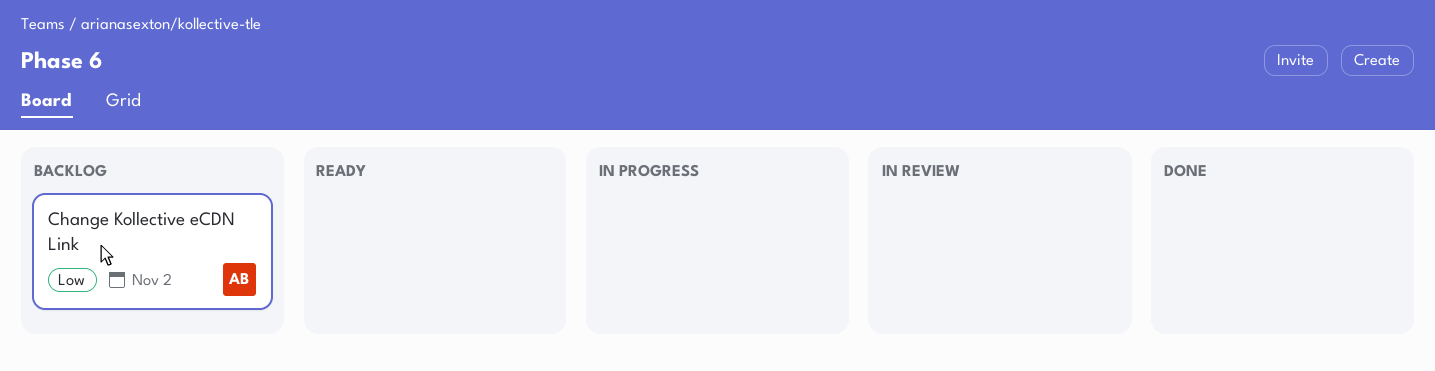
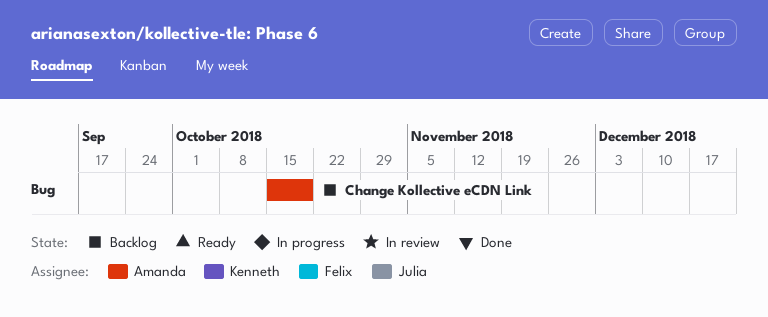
Change Kollective eCDN Link, due: Nov 2 -> Oct 19

